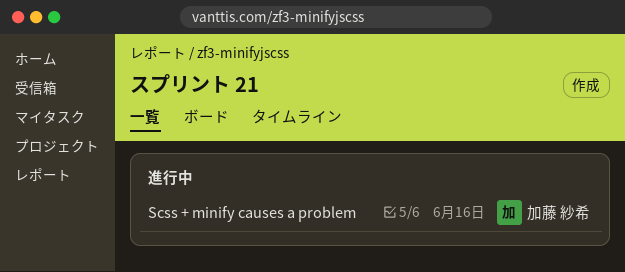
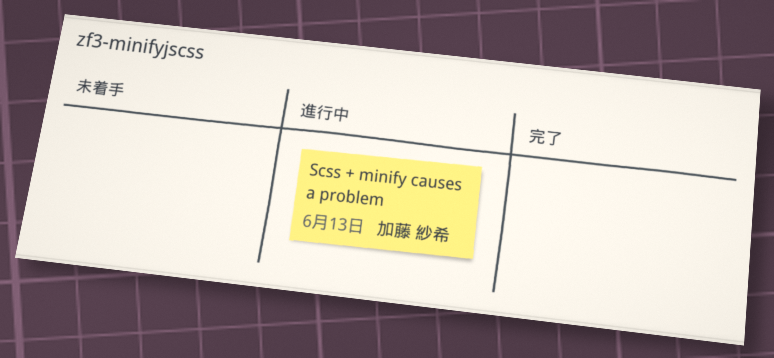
Scss + minify causes a problem, due: Jun 16 -> Jun 13

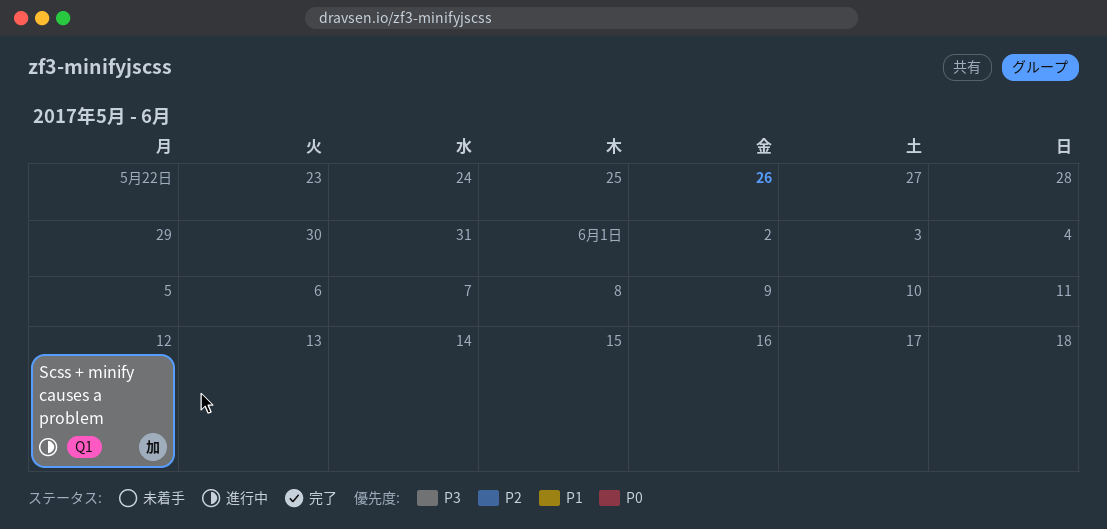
Scss + minify causes a problem, due: Jun 13 -> Jun 12

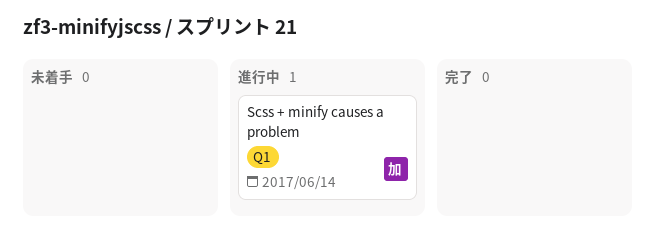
Scss + minify causes a problem, due: Jun 12 -> Jun 14

